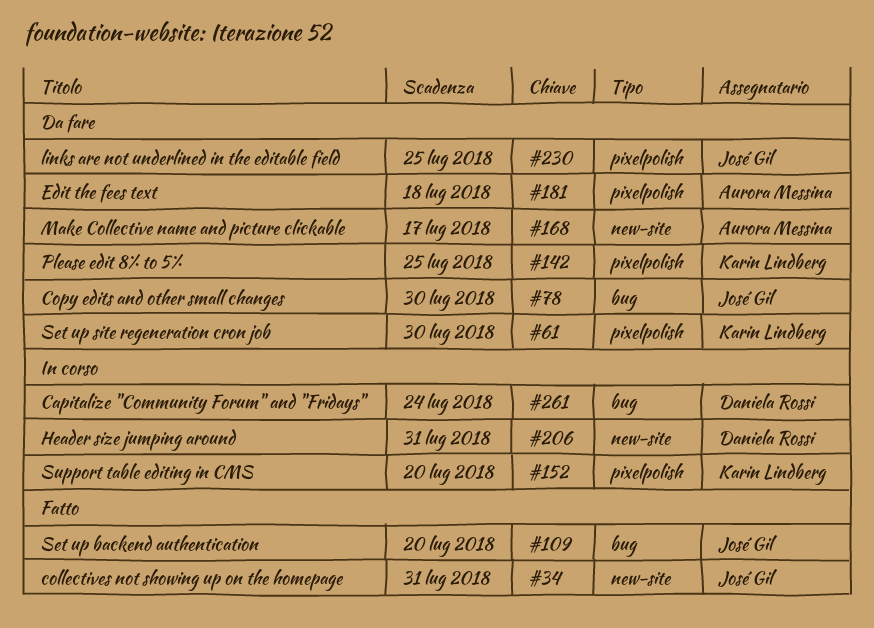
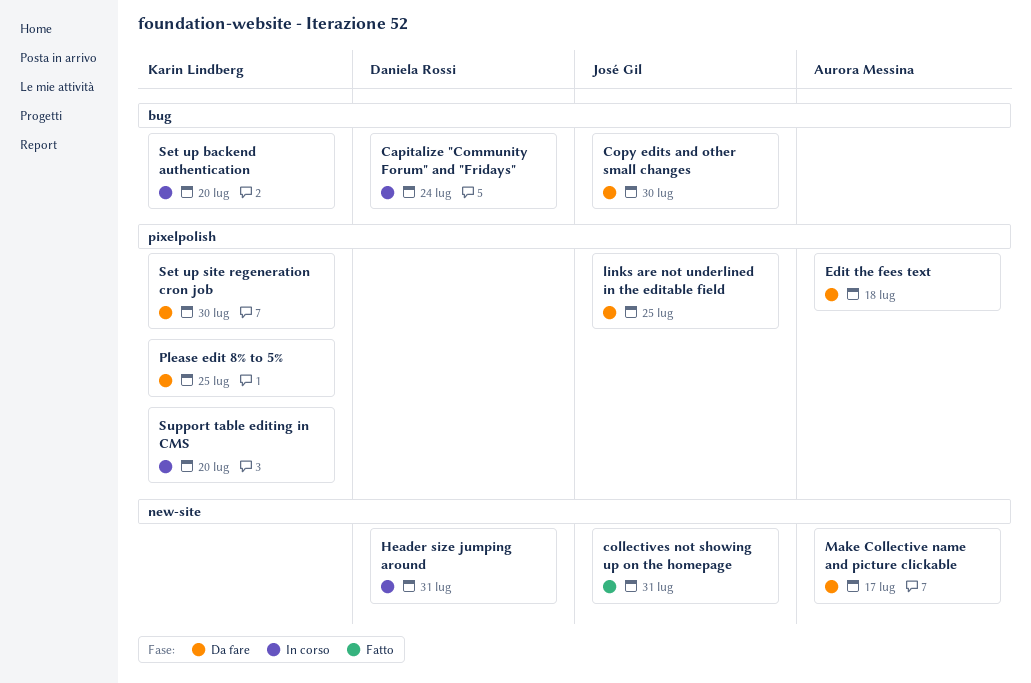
Set up backend authentication, status: Fatto -> In corso
Set up backend authentication, owner: José Gil -> Karin Lindberg

